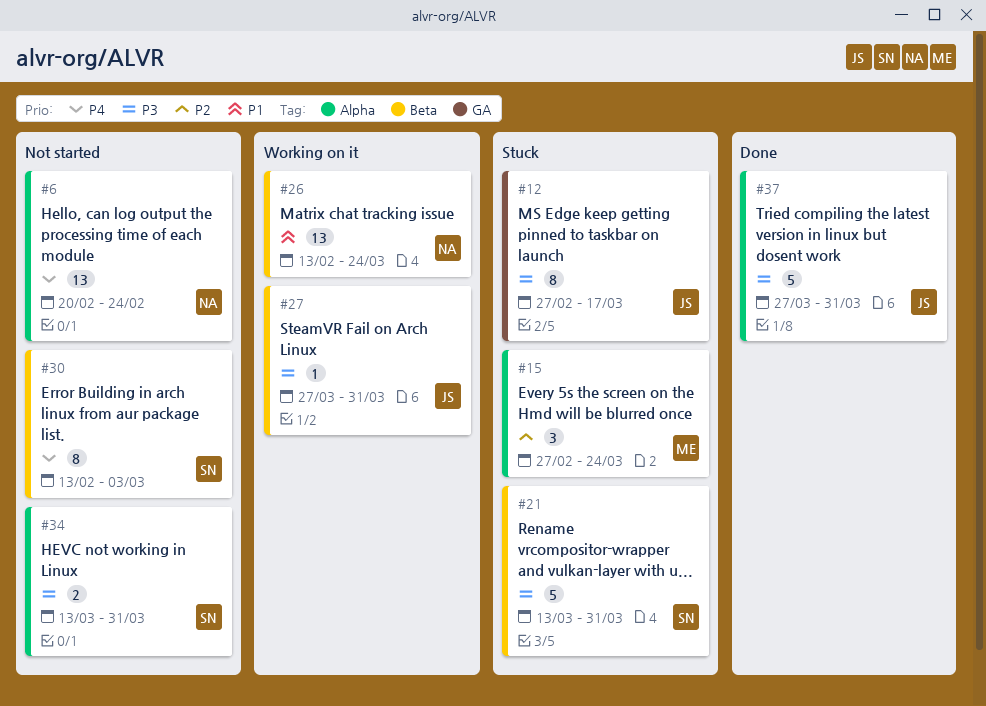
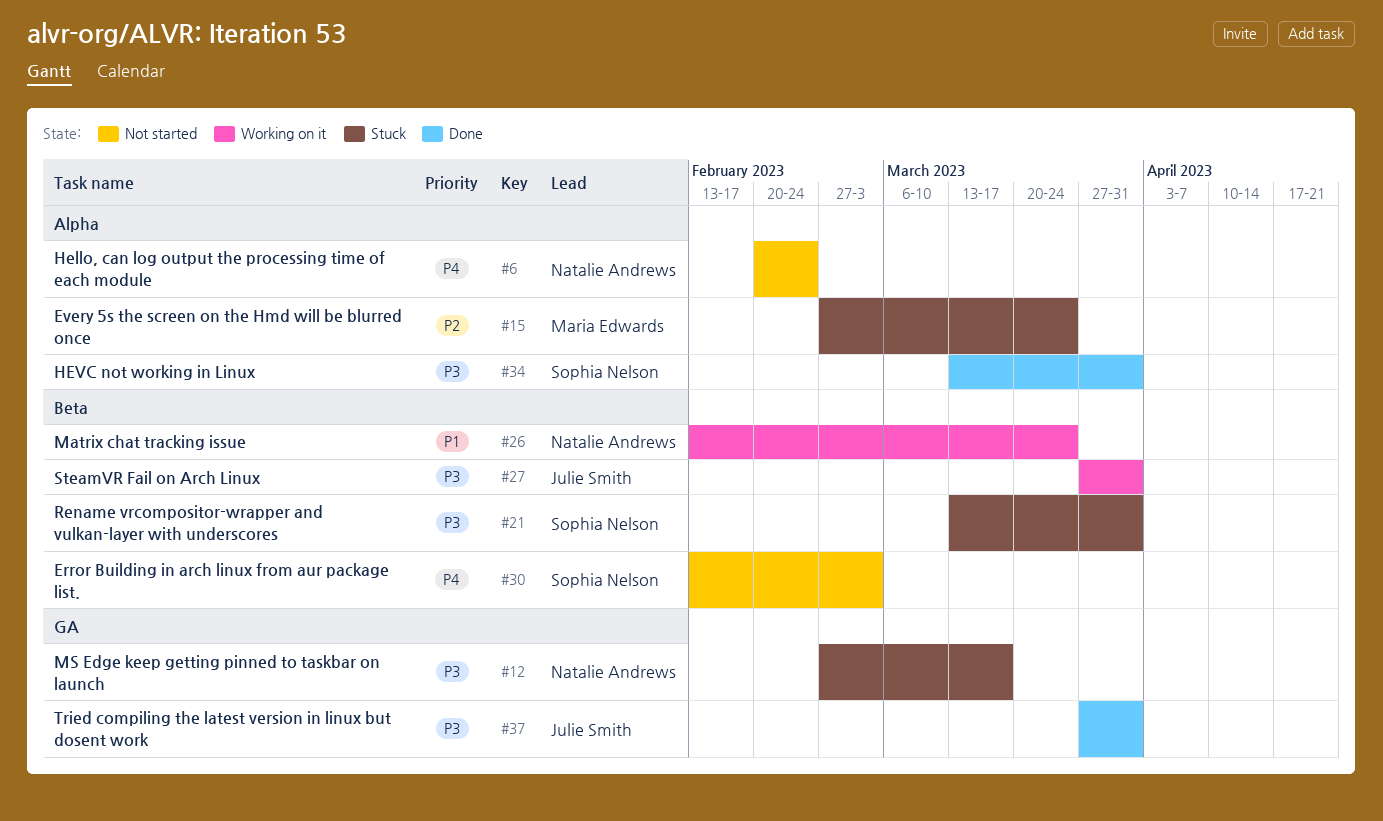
#12, owner: Julie Smith -> Natalie Andrews
#34, status: Not started -> Done
#37, label: Alpha -> GA

